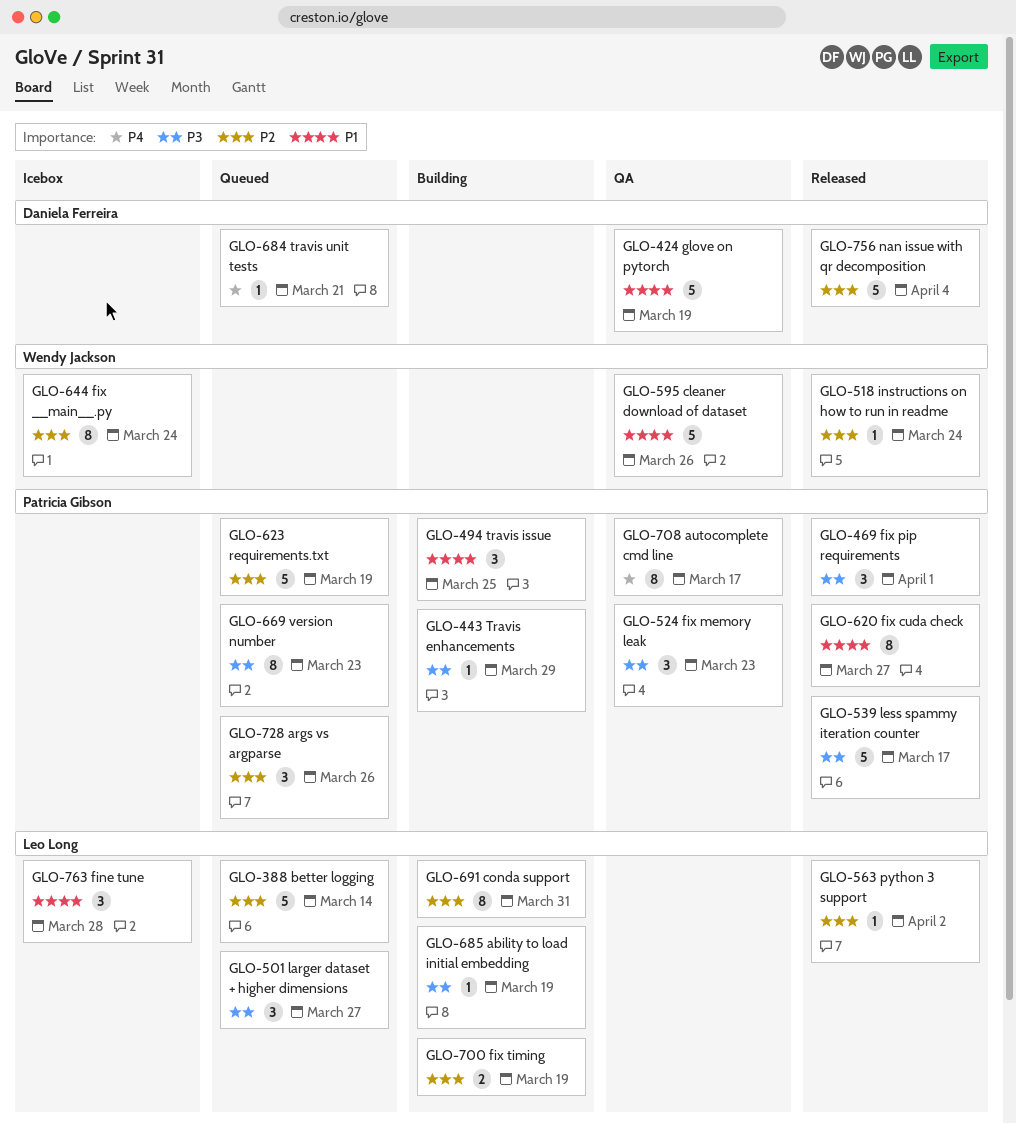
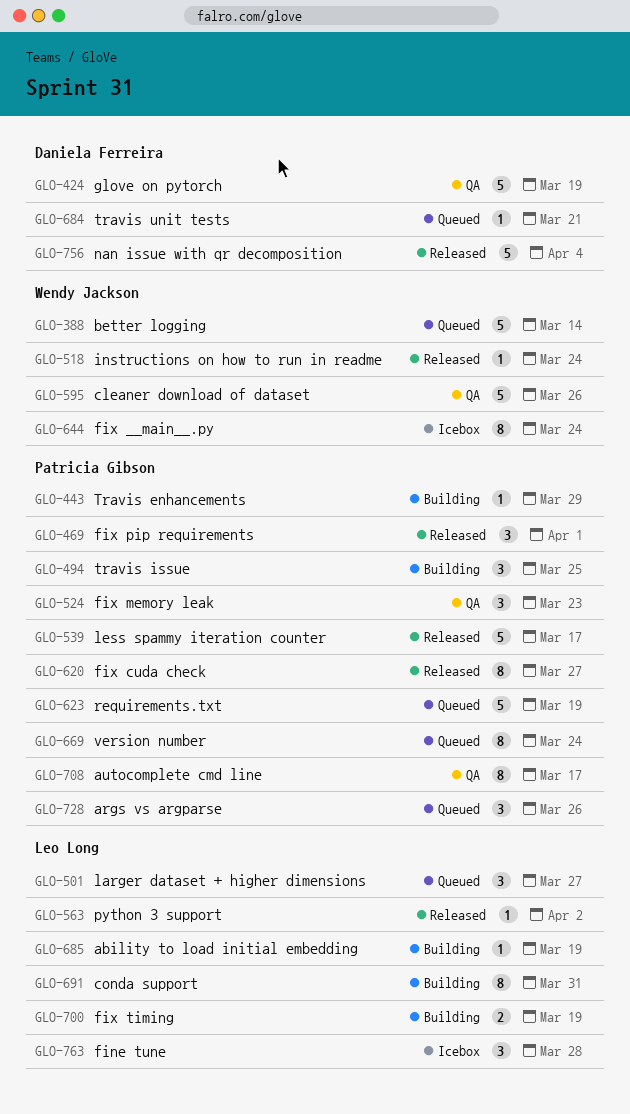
GLO-388, owner: Leo Long -> Wendy Jackson
GLO-669, due: Mar 23 -> Mar 24

